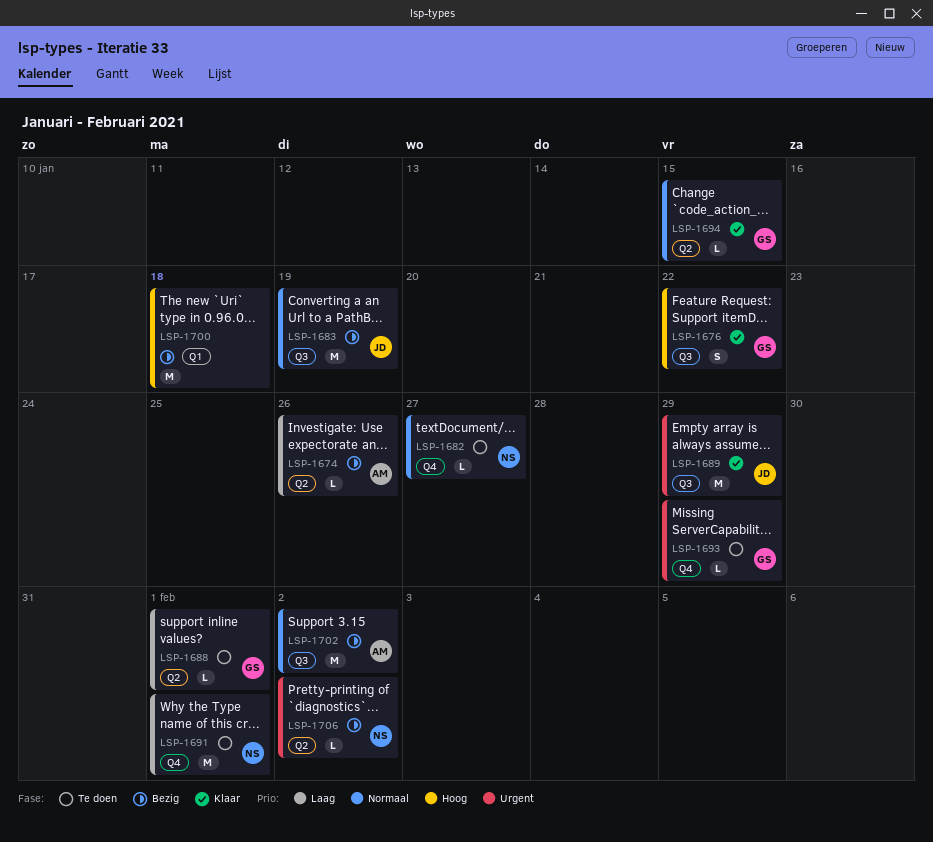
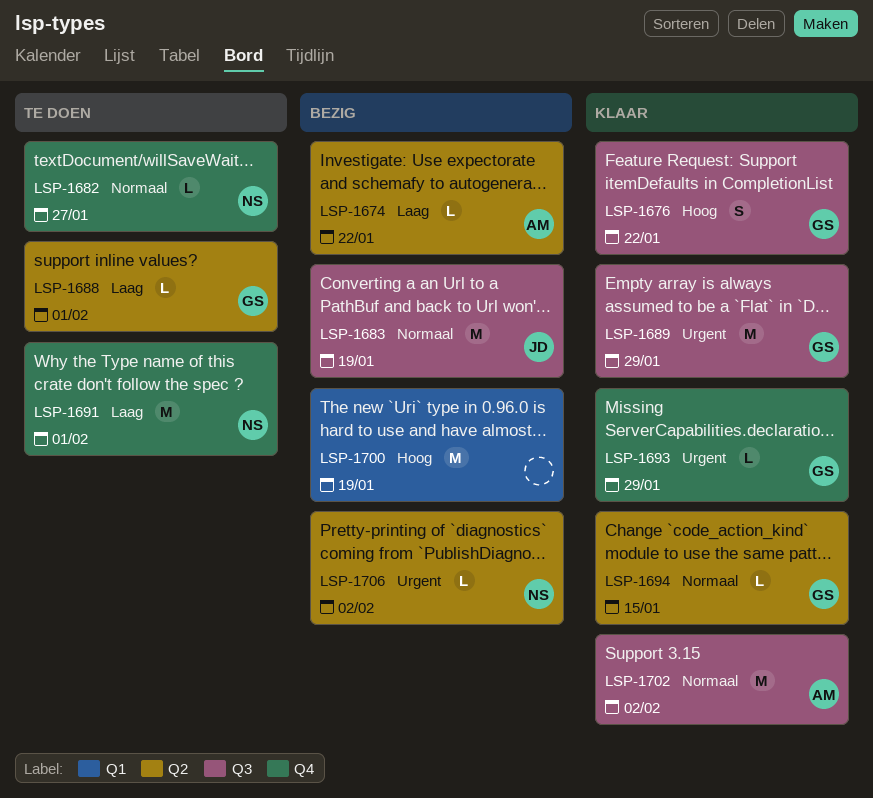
LSP-1674, due: Jan 26 -> Jan 22
LSP-1689, owner: JD -> GS
LSP-1693, status: Te doen -> Klaar
LSP-1700, due: Jan 18 -> Jan 19
LSP-1702, status: Bezig -> Klaar

